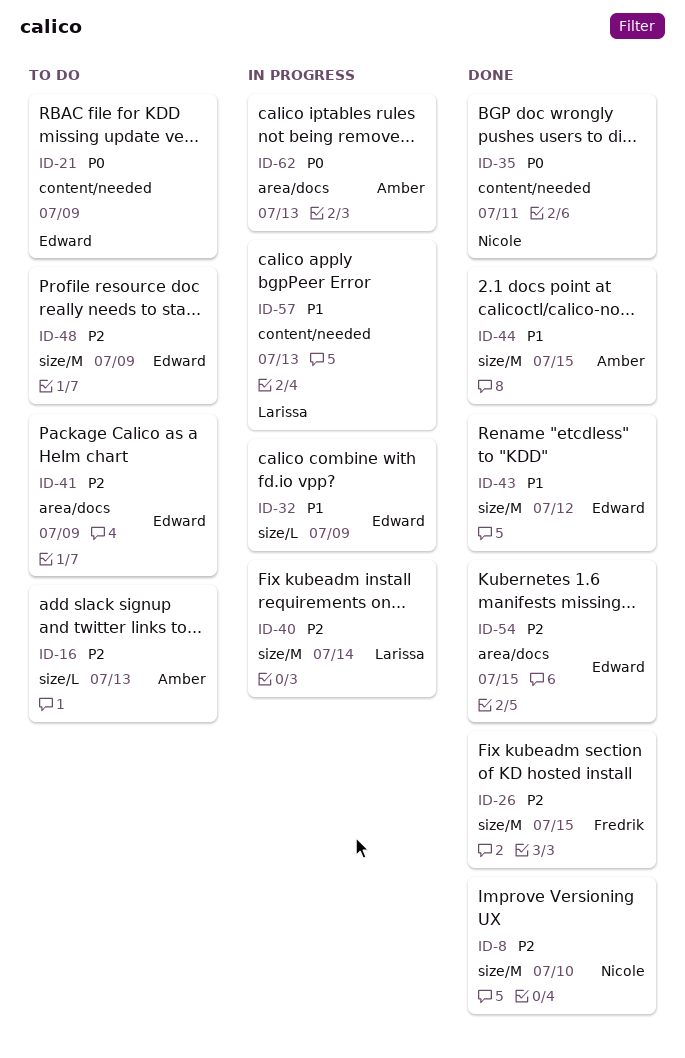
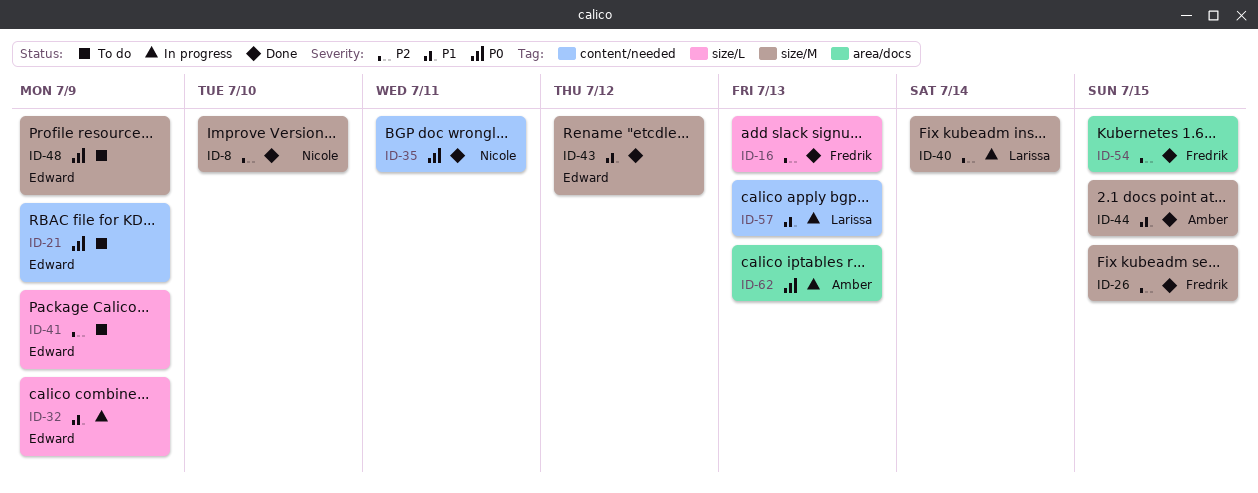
ID-16, status: To do -> Done
ID-16, owner: Amber -> Fredrik
ID-41, label: area/docs -> size/L
ID-48, priority: P2 -> P0
ID-54, owner: Edward -> Fredrik

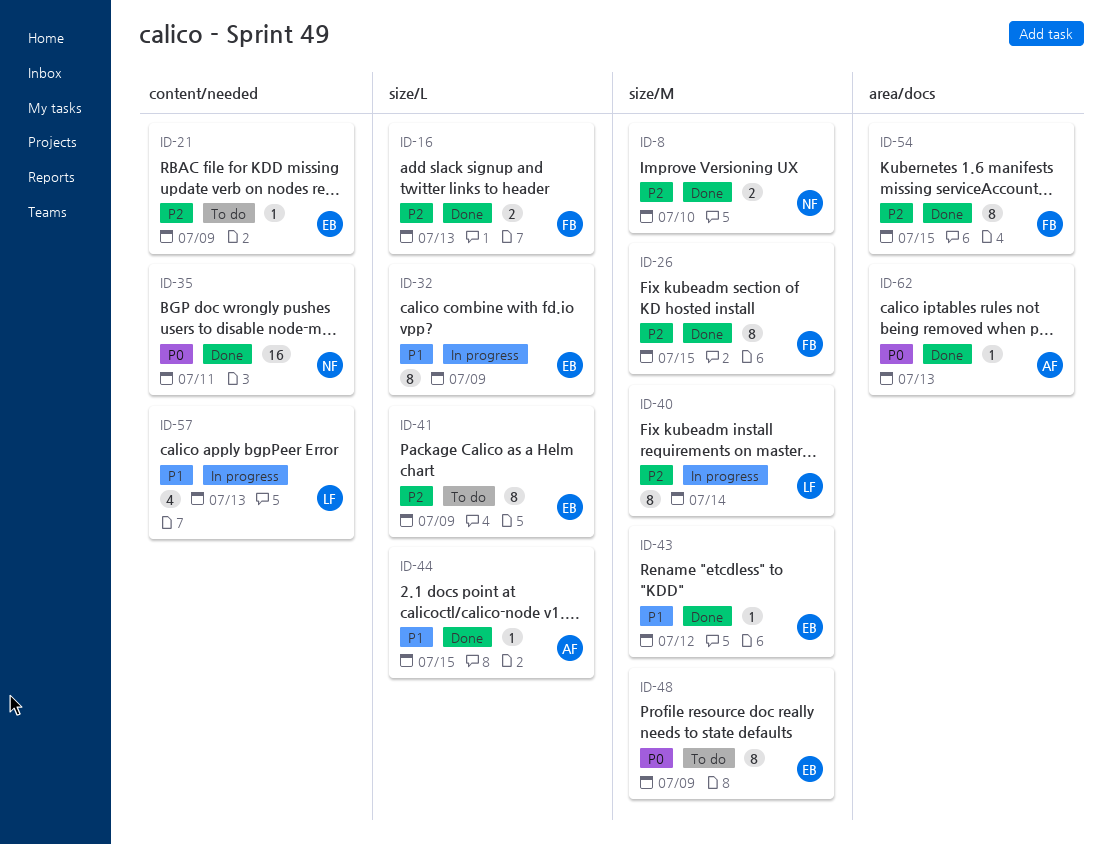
ID-21, priority: P0 -> P2
ID-44, label: size/M -> size/L
ID-62, status: In progress -> Done

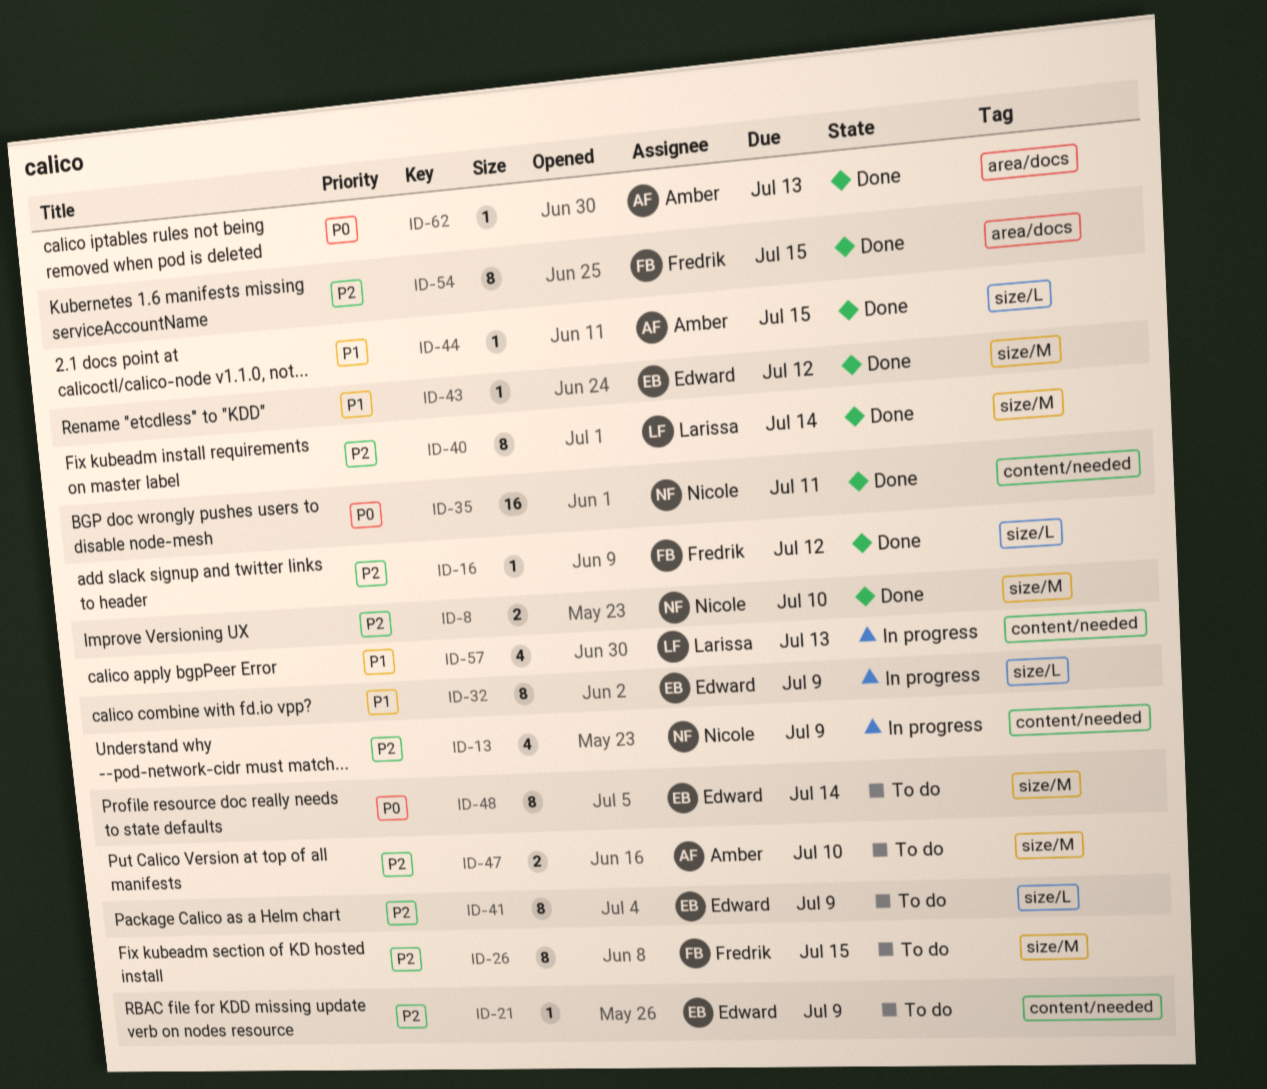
ID-13: none -> present
ID-16, estimate: 2 -> 1
ID-16, due: Jul 13 -> Jul 12
ID-26, status: Done -> To do
ID-40, status: In progress -> Done
ID-47: none -> present
ID-48, due: Jul 9 -> Jul 14

